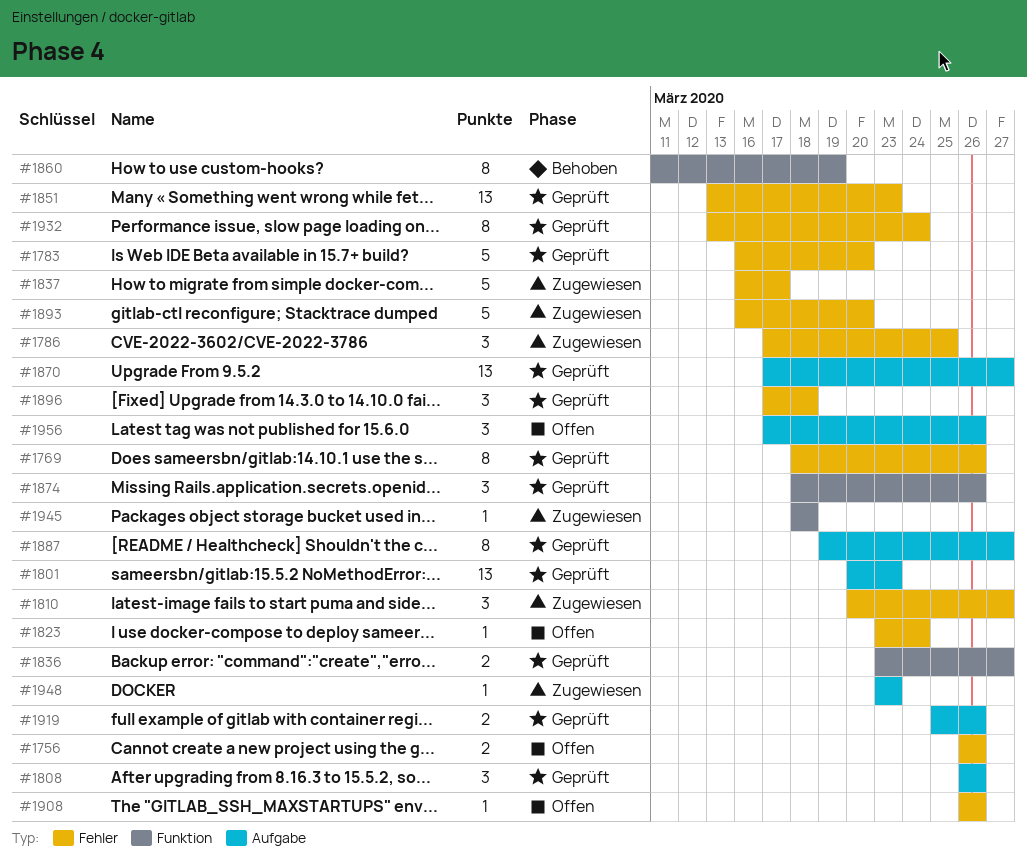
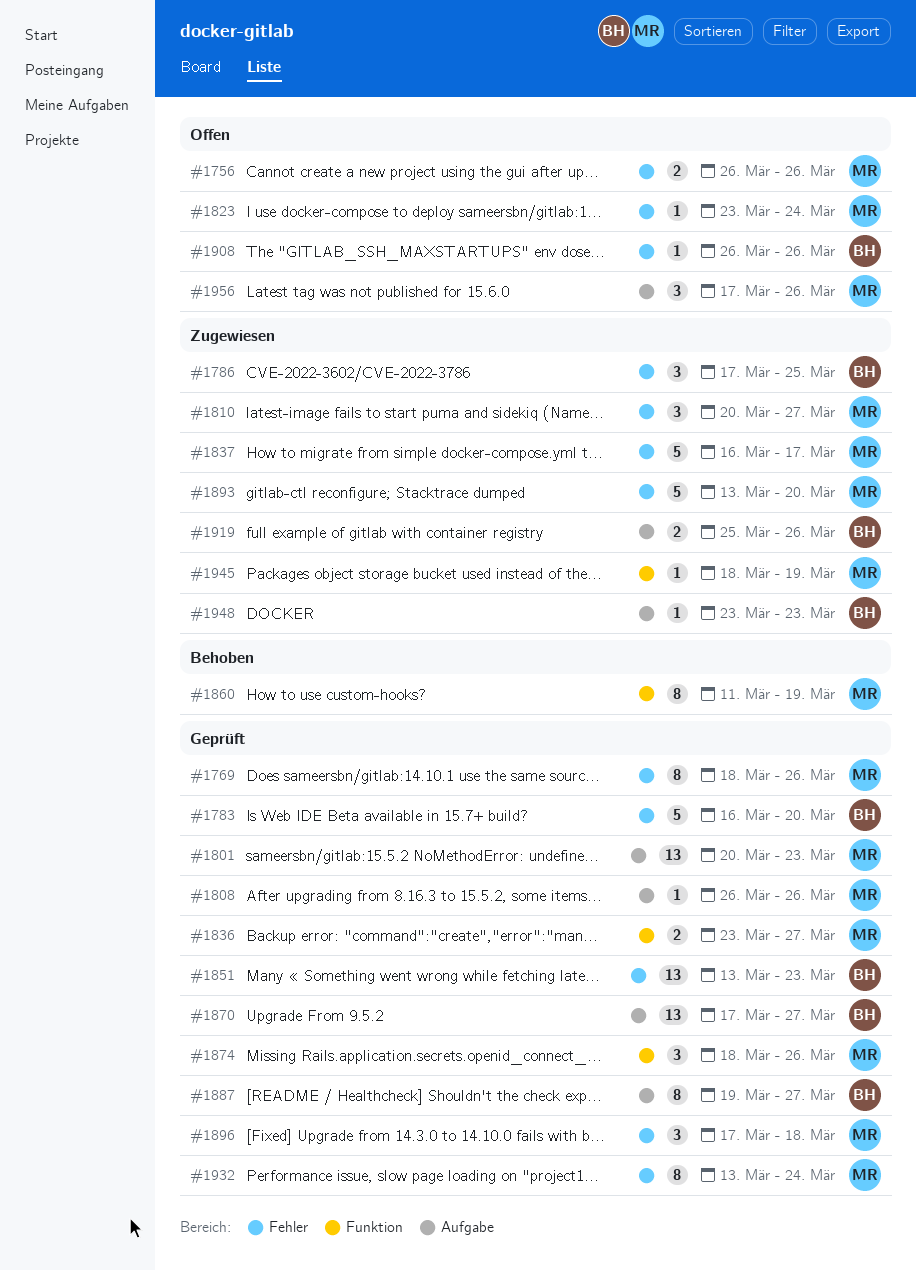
#1808, estimate: 3 -> 1
#1893, start: Mar 16 -> Mar 13
#1919, status: Geprüft -> Zugewiesen
#1945, due: Mar 18 -> Mar 19

